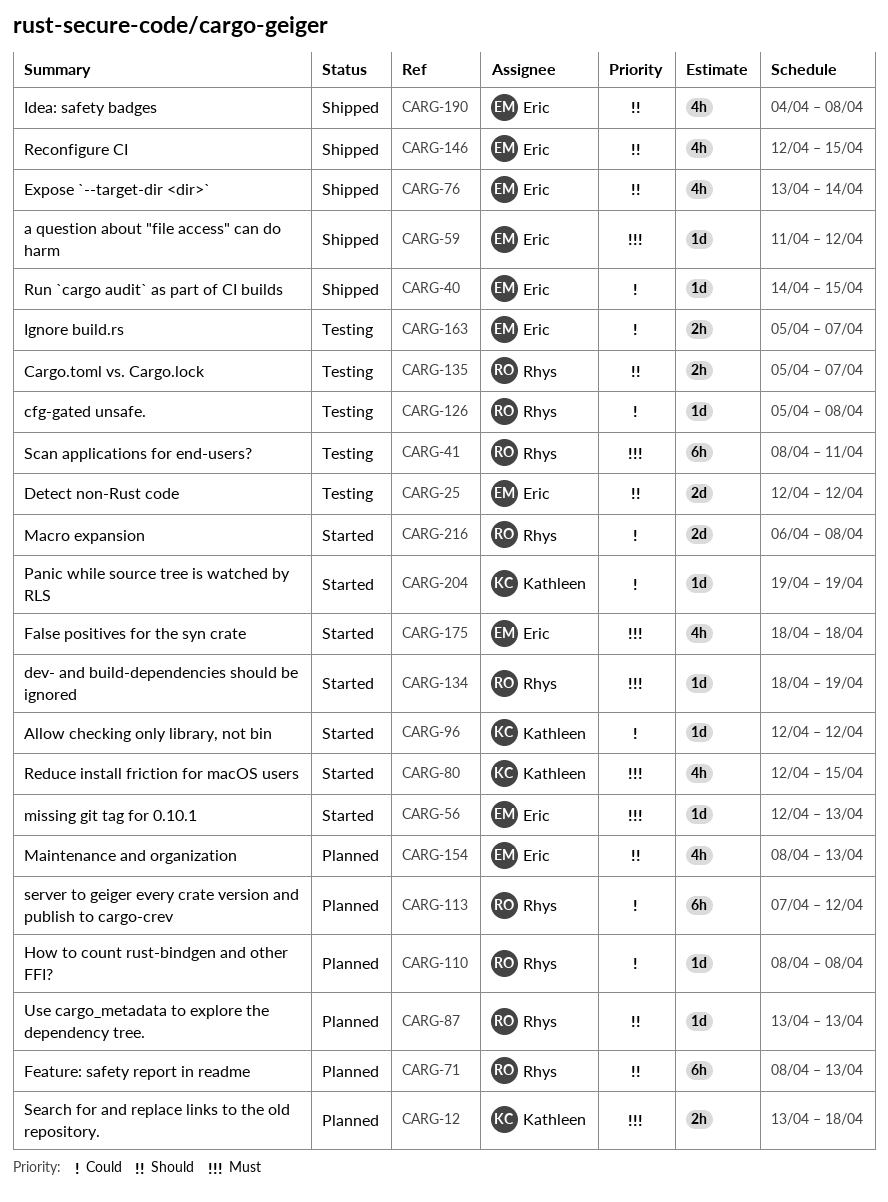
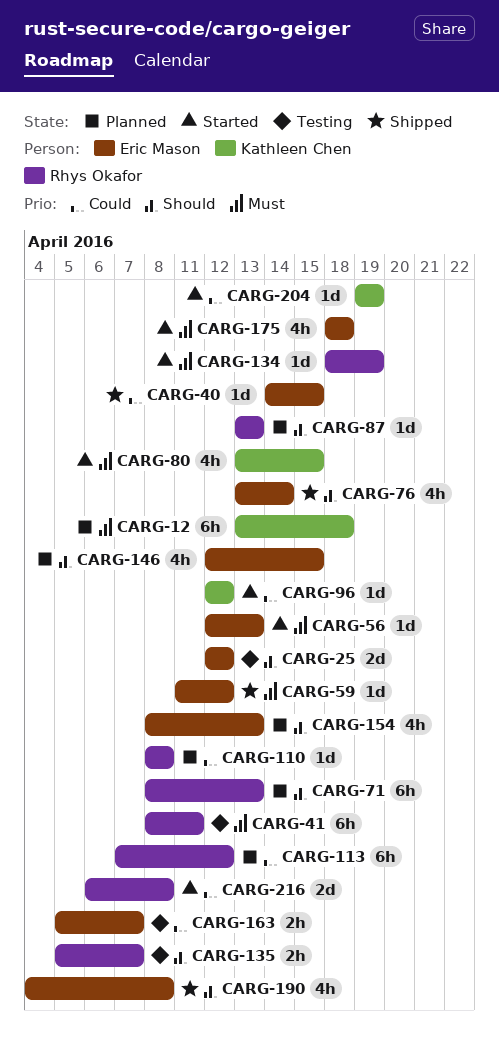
CARG-12, estimate: 2h -> 6h
CARG-80, start: Apr 12 -> Apr 13
CARG-126: present -> none
CARG-146, status: Shipped -> Planned

